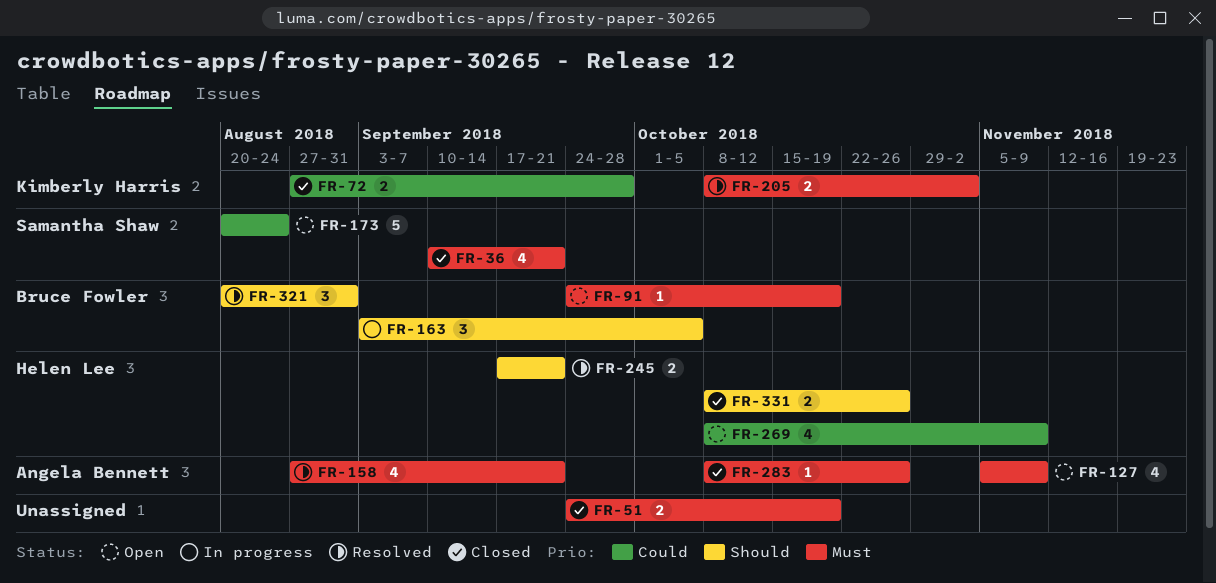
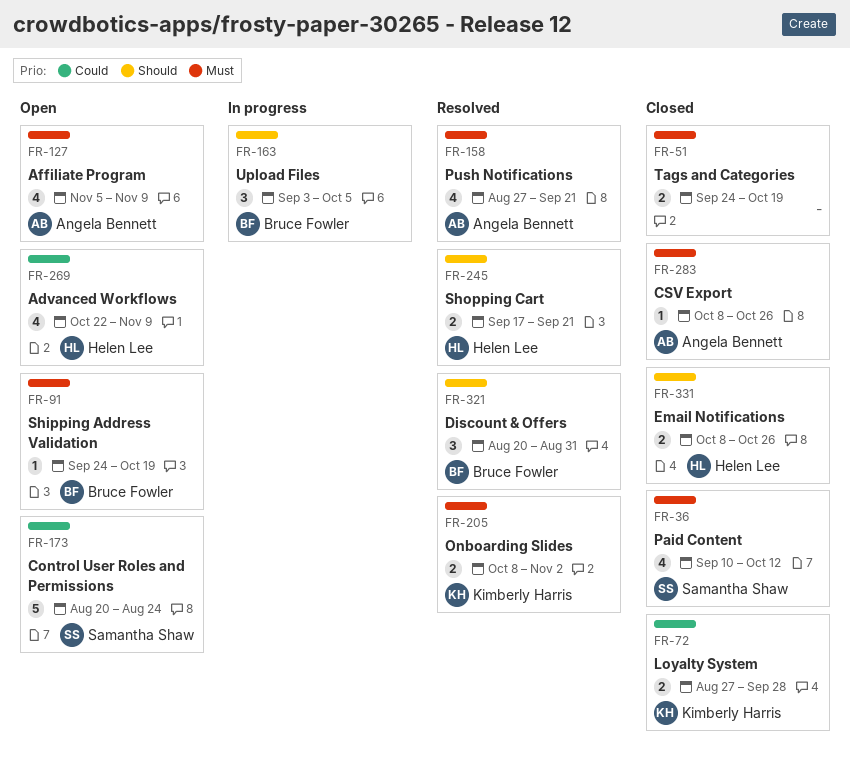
FR-36, due: Sep 21 -> Oct 12
FR-269, start: Oct 8 -> Oct 22

